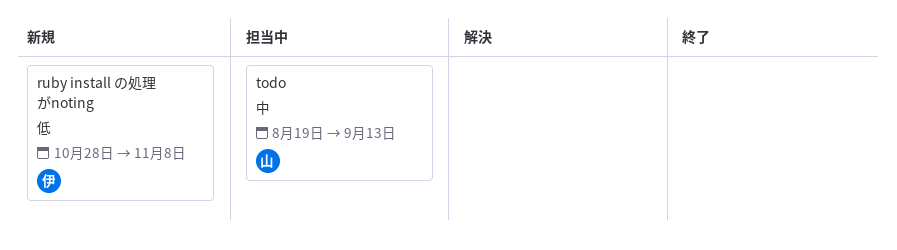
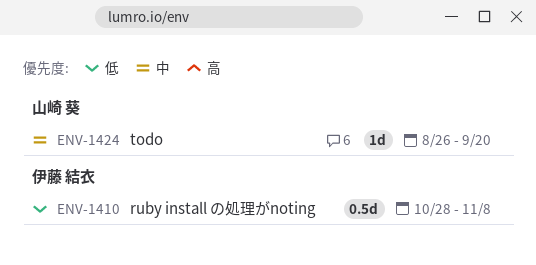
todo, start: Aug 19 -> Aug 26
todo, due: Sep 13 -> Sep 20

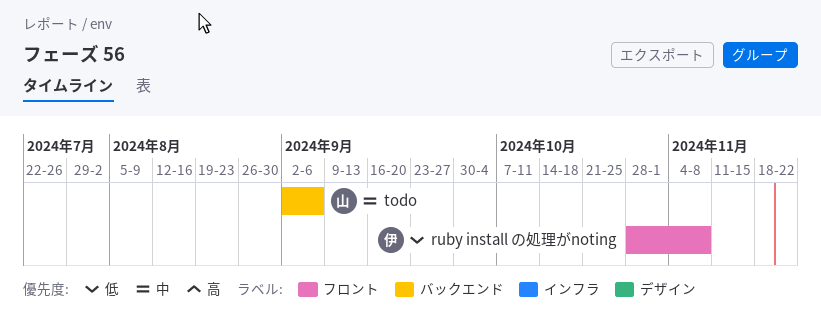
todo, start: Aug 26 -> Sep 2
todo, due: Sep 20 -> Sep 6

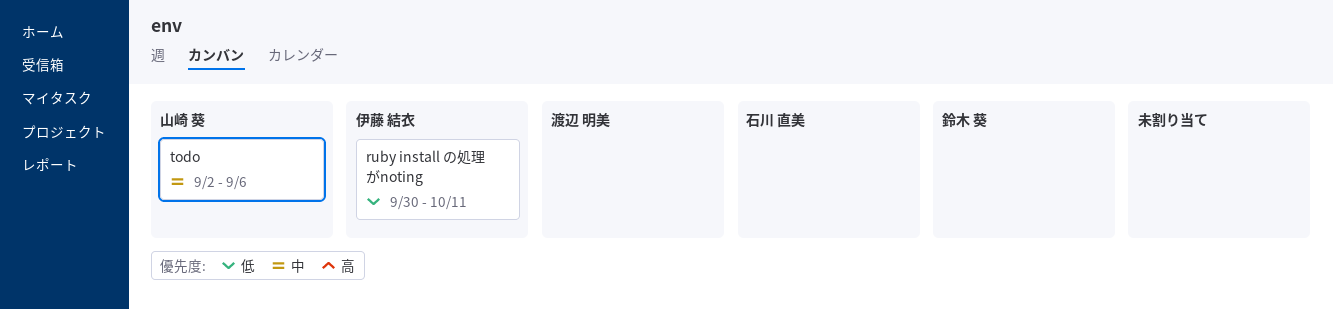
ruby install の処理がnoting, start: Oct 28 -> Sep 30
ruby install の処理がnoting, due: Nov 8 -> Oct 11

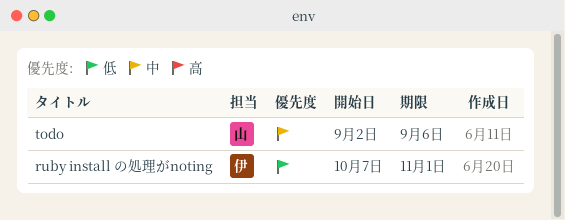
ruby install の処理がnoting, start: Sep 30 -> Oct 7
ruby install の処理がnoting, due: Oct 11 -> Nov 1

